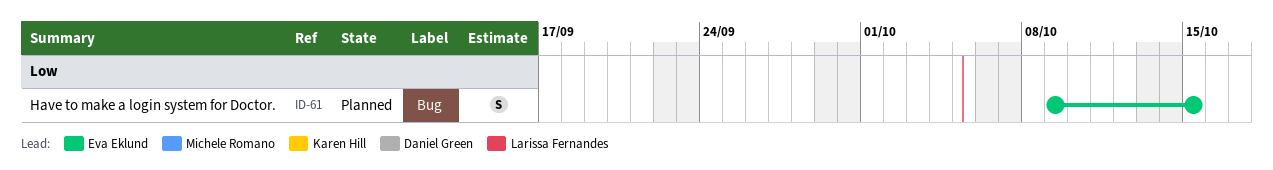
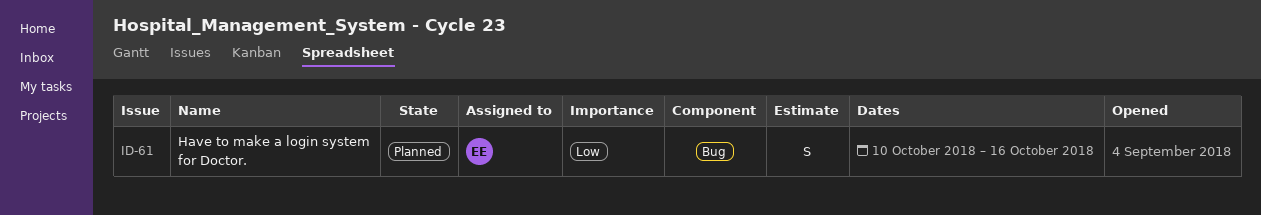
ID-61, start: Oct 9 -> Oct 10
ID-61, due: Oct 15 -> Oct 16

